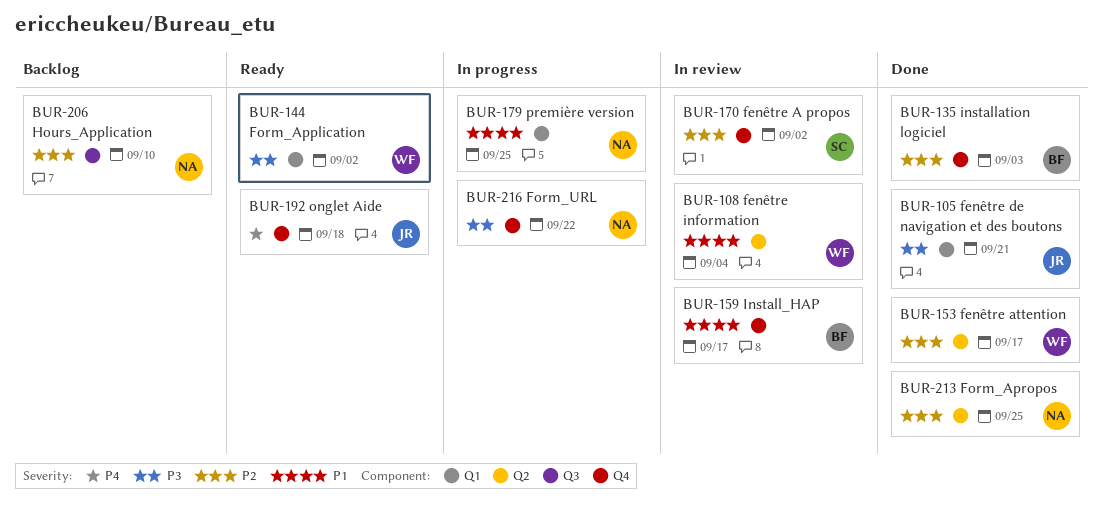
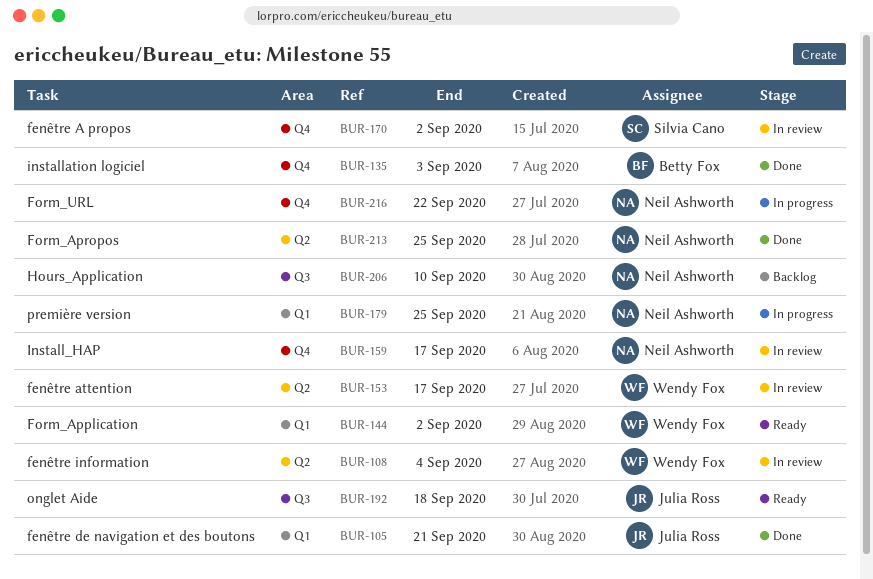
BUR-153, status: Done -> In review
BUR-159, owner: Betty Fox -> Neil Ashworth
BUR-192, label: Q4 -> Q3

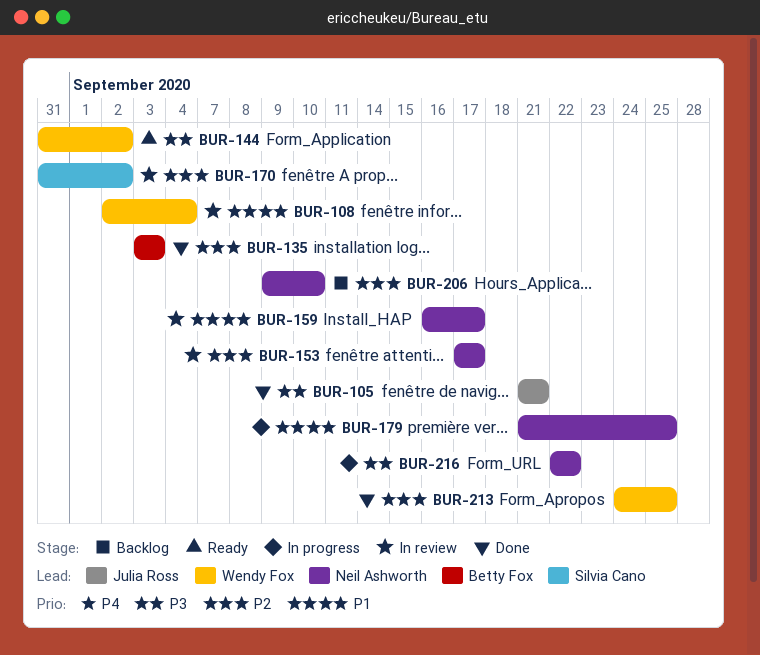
BUR-153, owner: Wendy Fox -> Neil Ashworth
BUR-192: present -> none
BUR-213, owner: Neil Ashworth -> Wendy Fox

